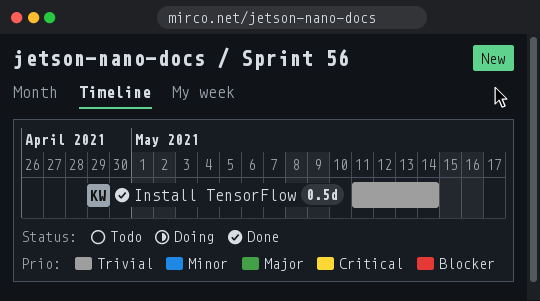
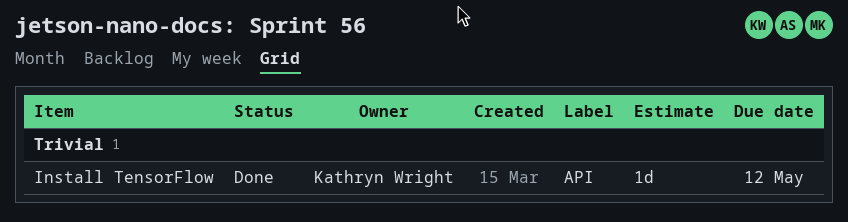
Install TensorFlow, estimate: 0.5d -> 1d
Install TensorFlow, due: May 14 -> May 12

